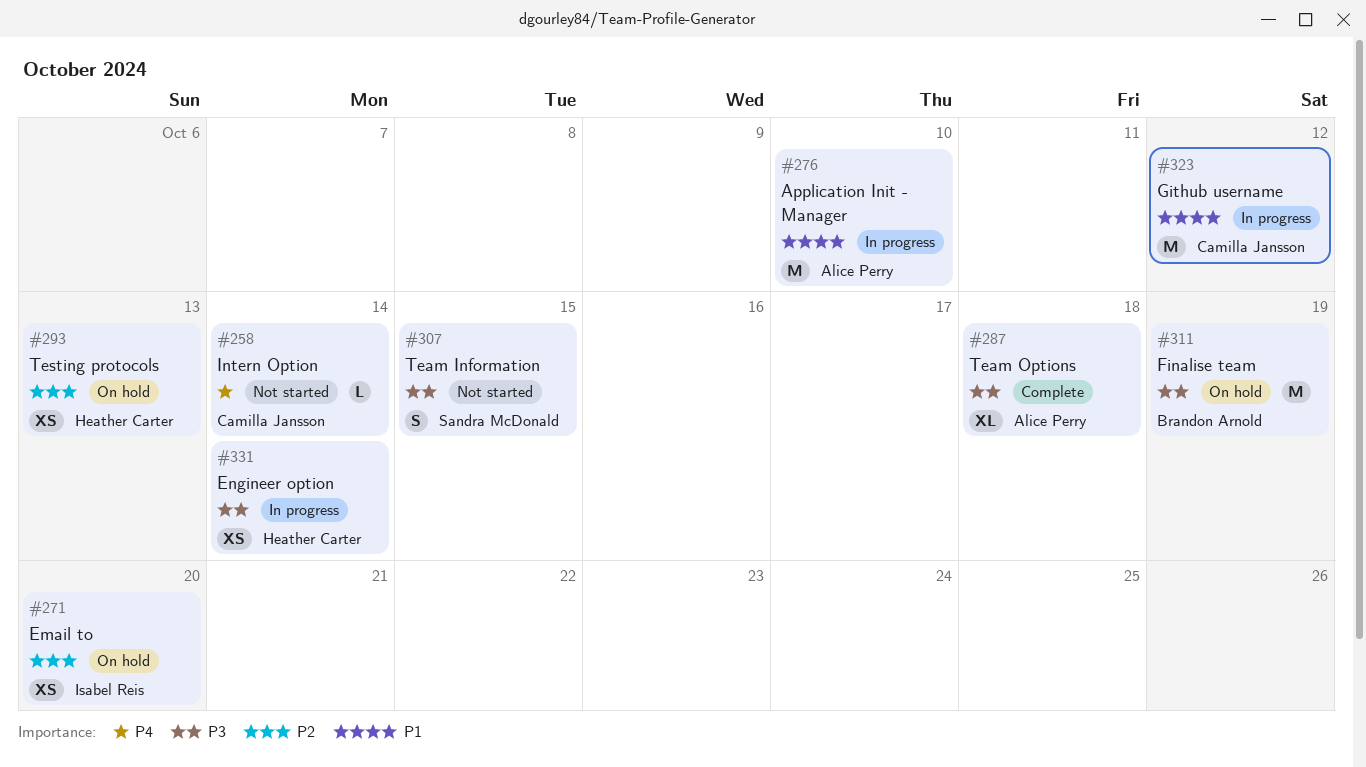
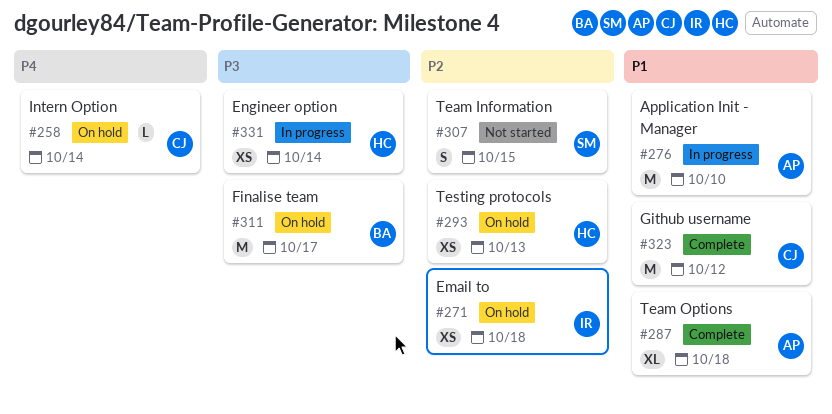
#258, status: Not started -> On hold
#271, due: Oct 20 -> Oct 18
#287, priority: P3 -> P1
#307, priority: P3 -> P2
#311, due: Oct 19 -> Oct 17
#323, status: In progress -> Complete

